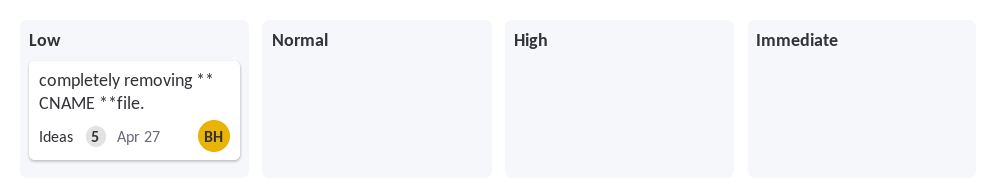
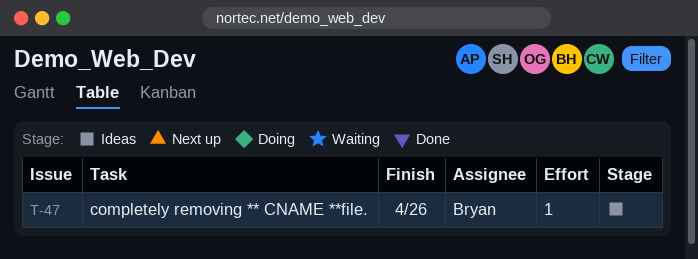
completely removing ** CNAME **file., estimate: 5 -> 1
completely removing ** CNAME **file., due: Apr 27 -> Apr 26

